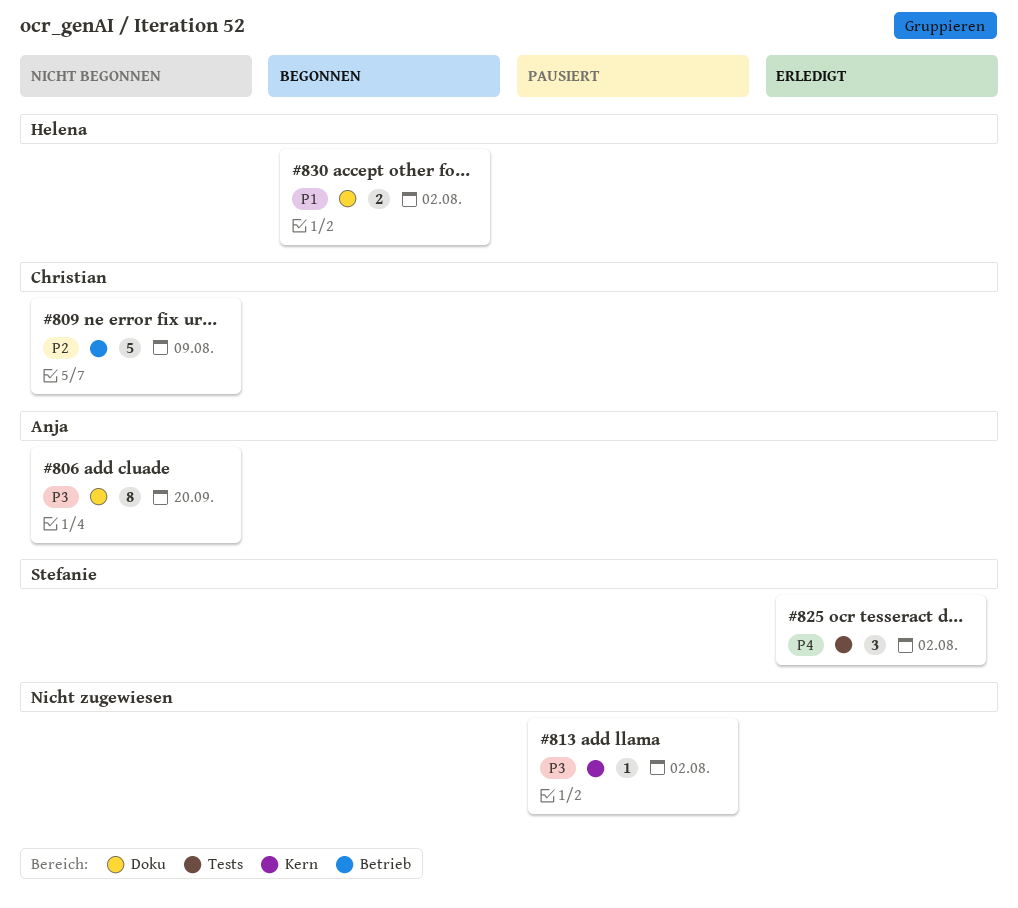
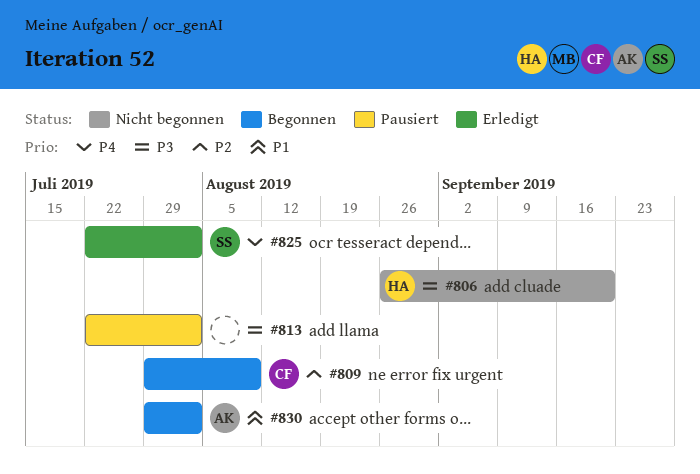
#806, owner: Anja -> Helena
#809, status: Nicht begonnen -> Begonnen
#830, owner: Helena -> Anja

